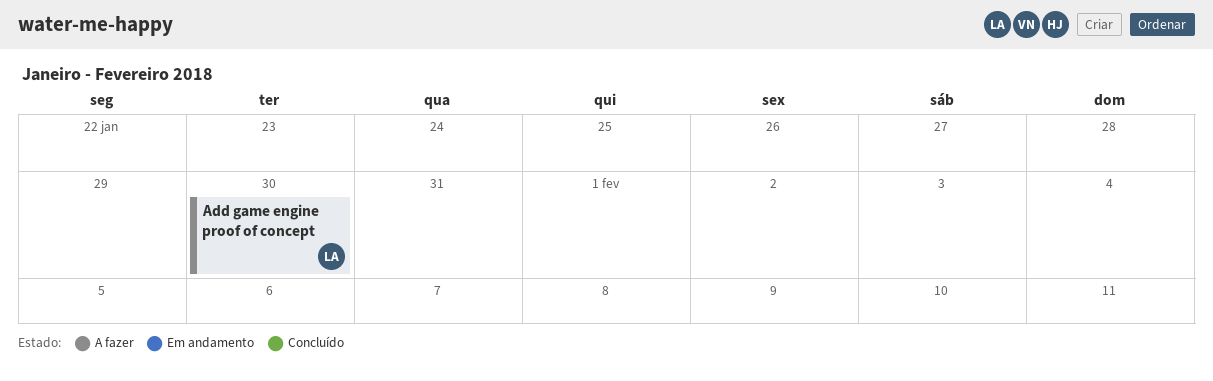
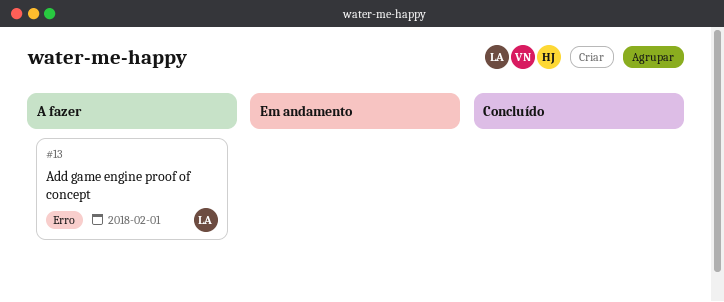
Add game engine proof of concept, due: Jan 30 -> Feb 1

